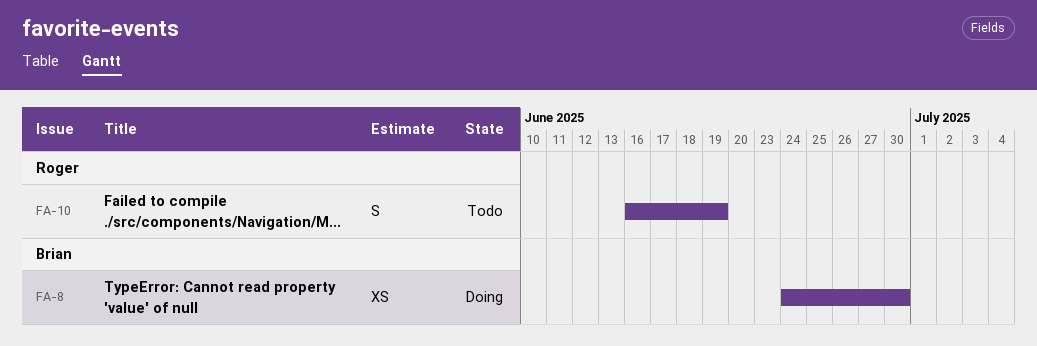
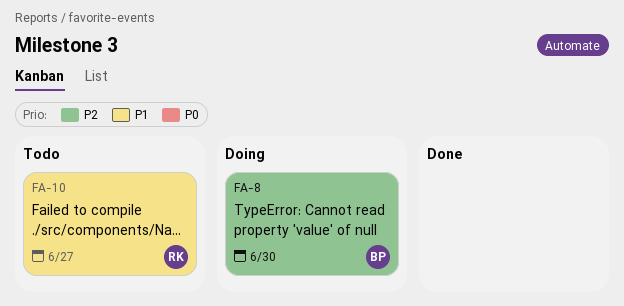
FA-10, due: Jun 19 -> Jun 27

